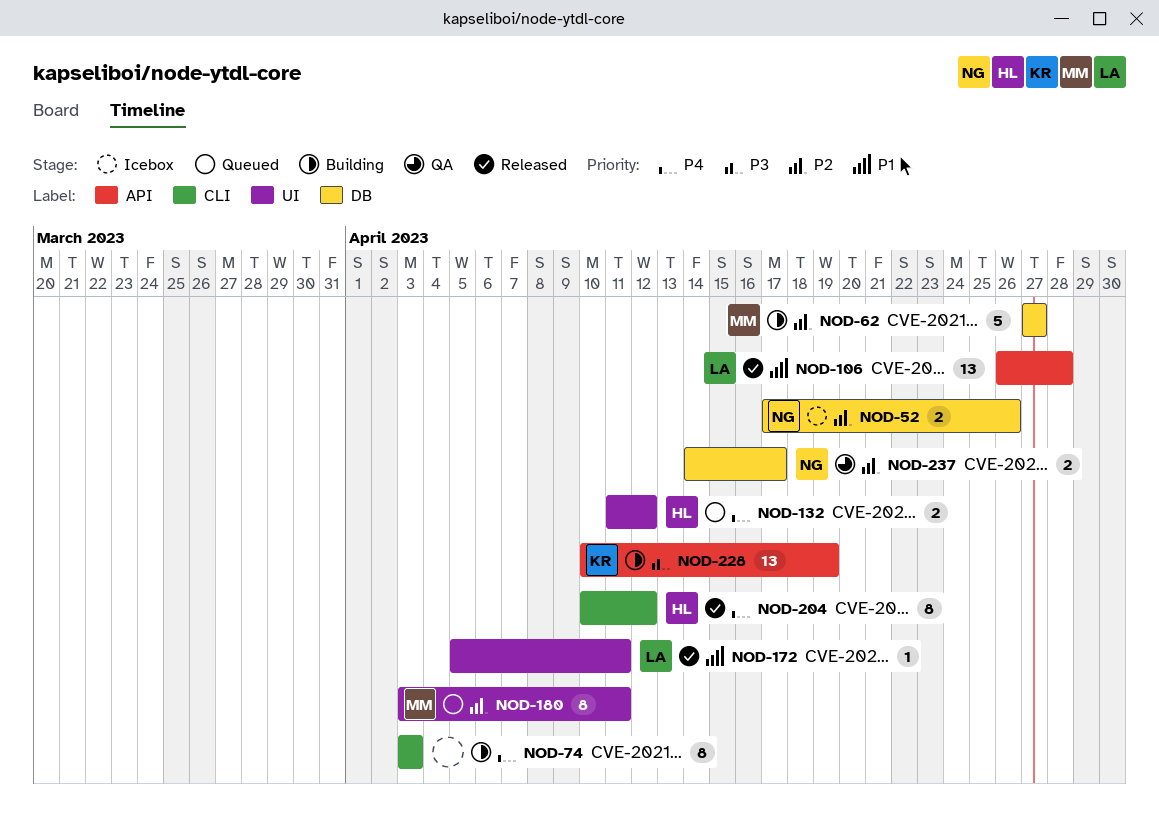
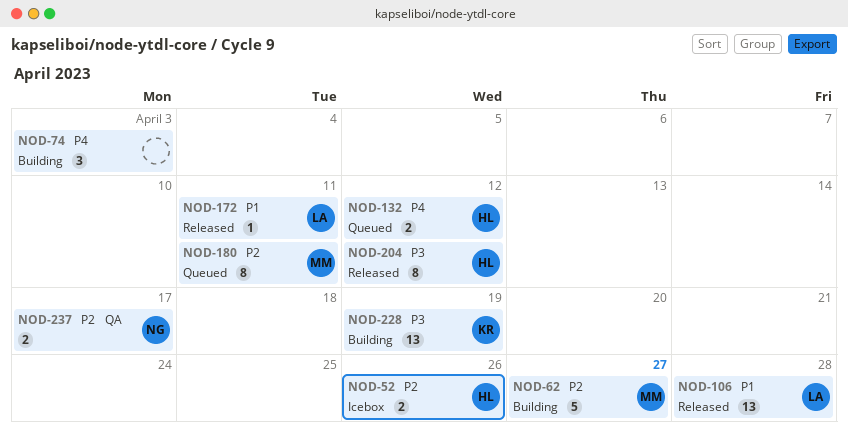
NOD-52, owner: NG -> HL
NOD-74, estimate: 8 -> 3
NOD-204, priority: P4 -> P3

